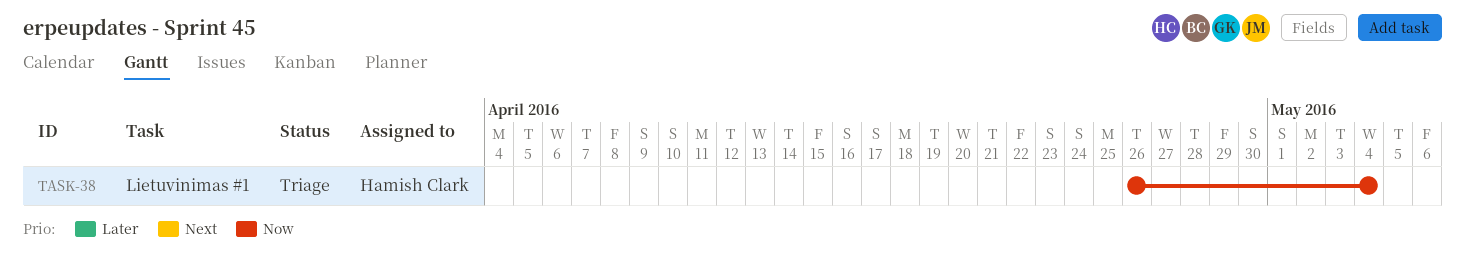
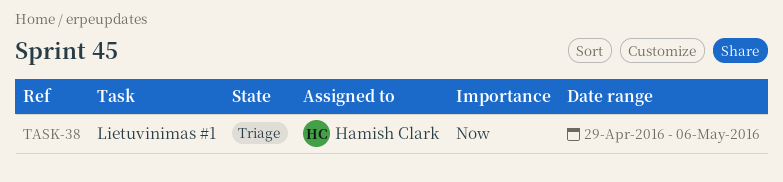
TASK-38, start: Apr 26 -> Apr 29
TASK-38, due: May 4 -> May 6

